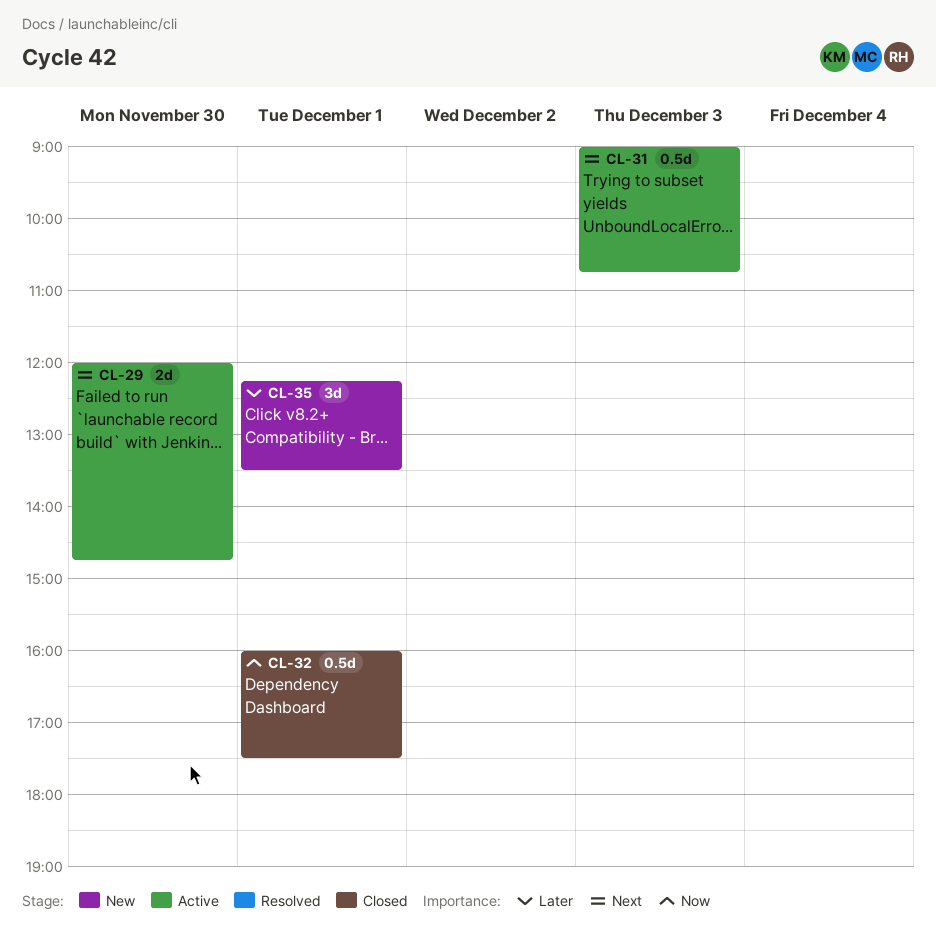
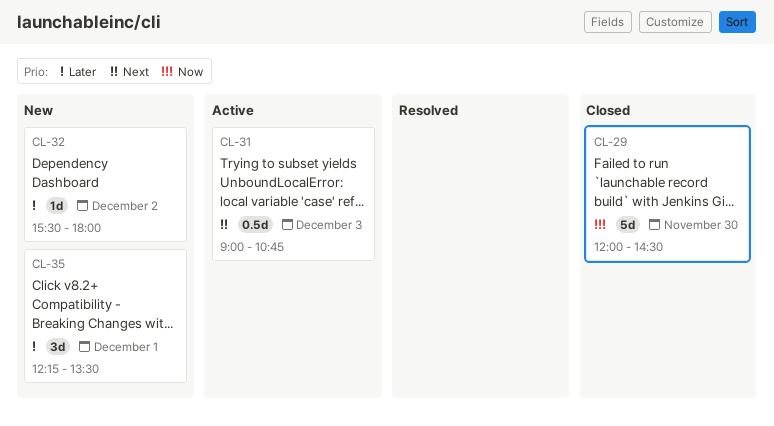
CL-29, status: Active -> Closed
CL-29, priority: Next -> Now
CL-29, estimate: 2d -> 5d
CL-29, ends: 14:45 -> 14:30
CL-32, status: Closed -> New
CL-32, priority: Now -> Later
CL-32, estimate: 0.5d -> 1d
CL-32, day: Dec 1 -> Dec 2
CL-32, begins: 16:00 -> 15:30
CL-32, ends: 17:30 -> 18:00

